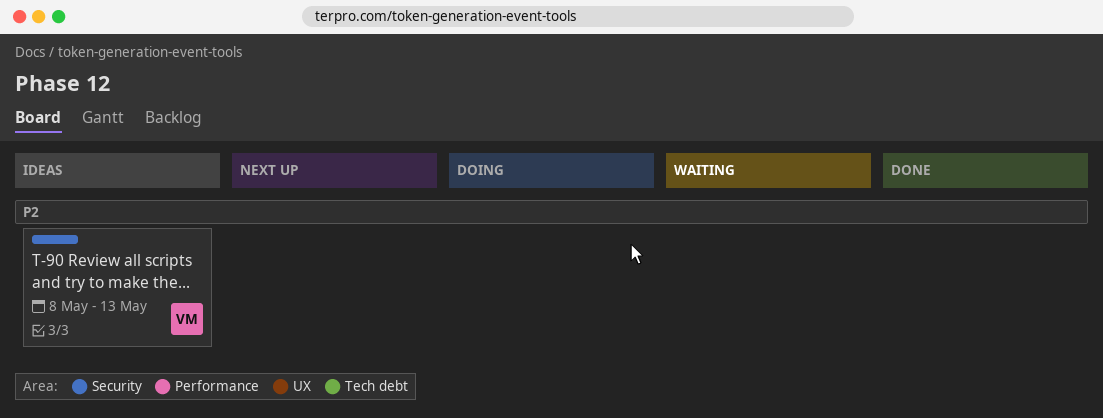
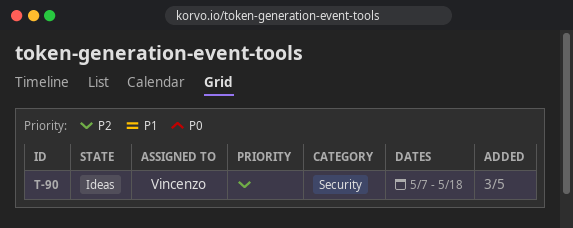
T-90, start: May 8 -> May 7
T-90, due: May 13 -> May 18

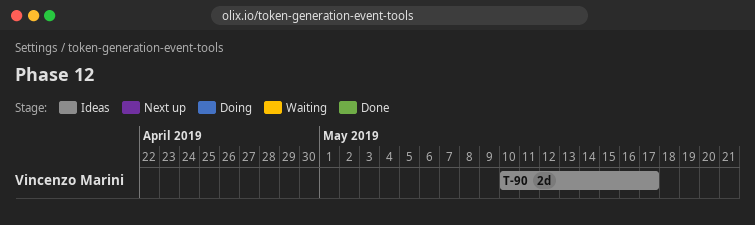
T-90, start: May 7 -> May 10
T-90, due: May 18 -> May 17

